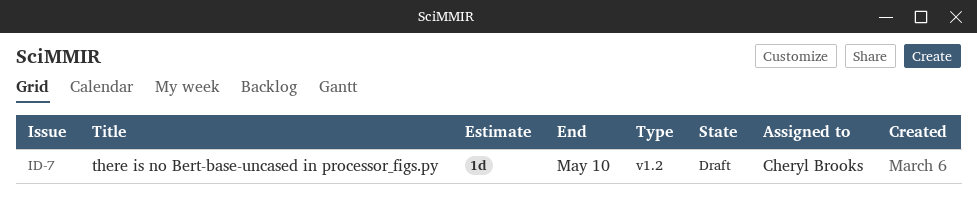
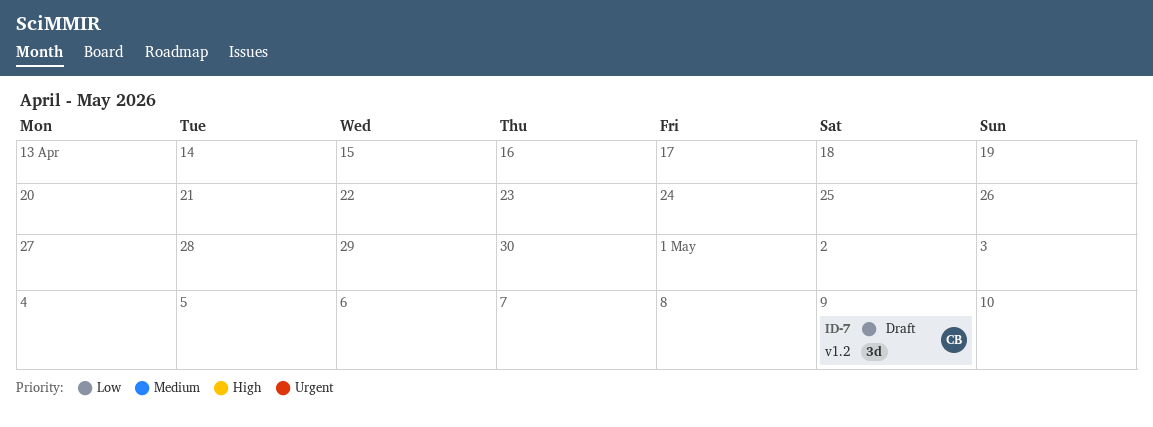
ID-7, estimate: 1d -> 3d
ID-7, due: May 10 -> May 9

